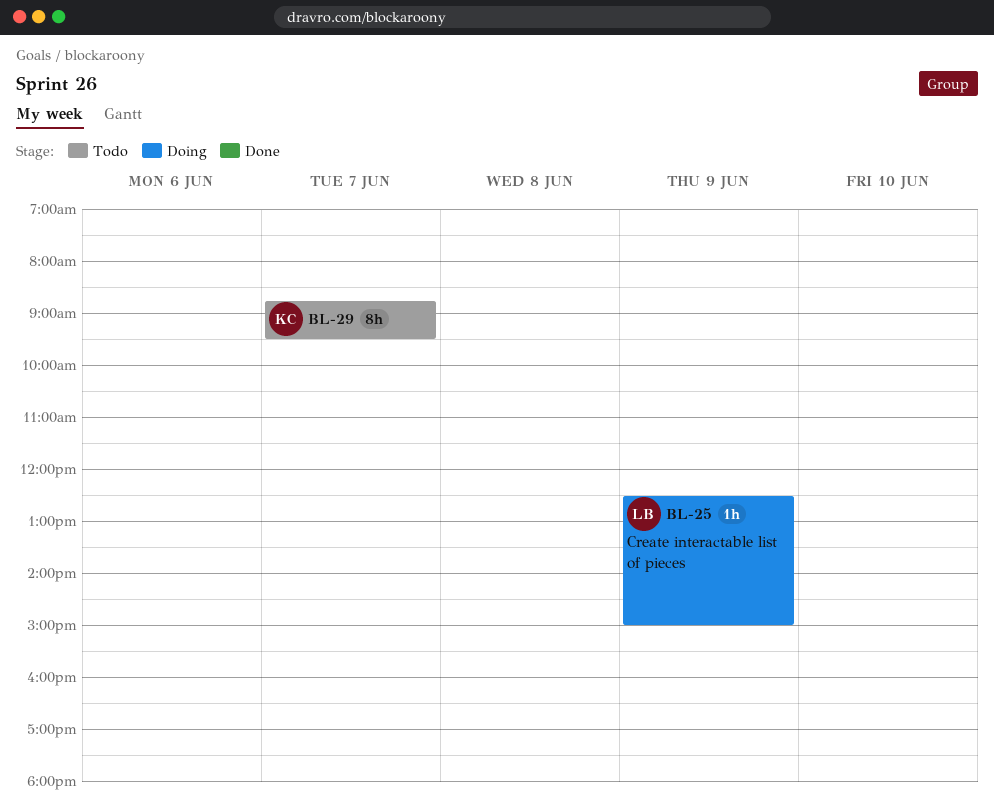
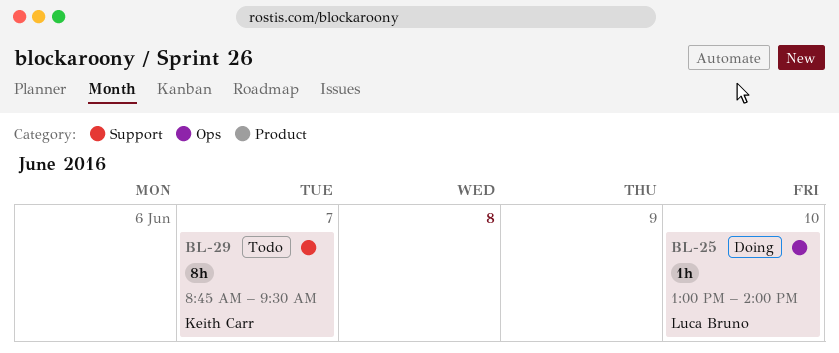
BL-25, day: Jun 9 -> Jun 10
BL-25, begins: 12:30 -> 13:00
BL-25, ends: 15:00 -> 14:00

